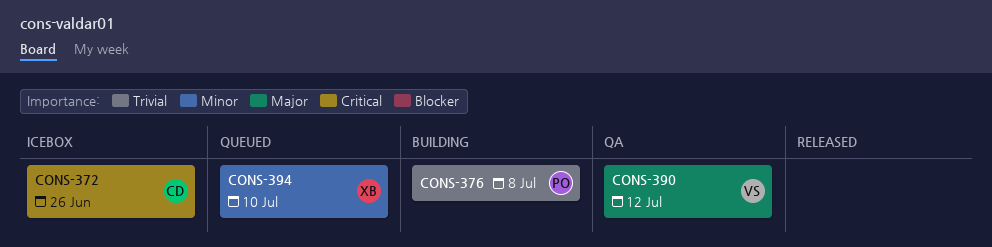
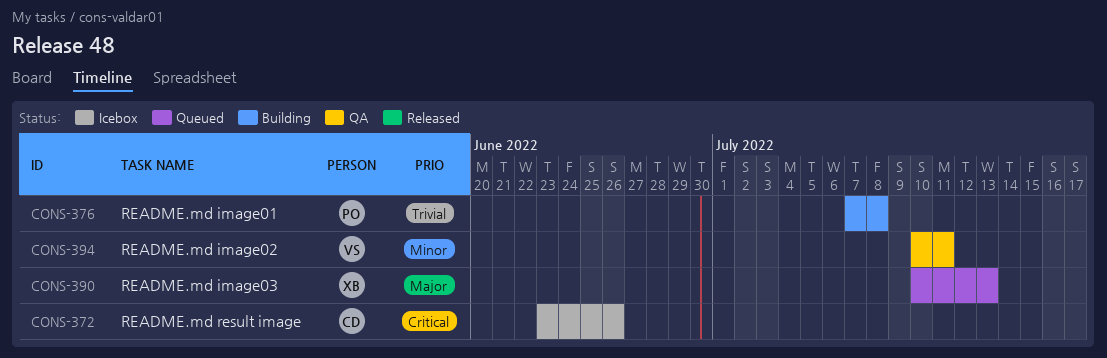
CONS-390, status: QA -> Queued
CONS-390, owner: VS -> XB
CONS-390, due: Jul 12 -> Jul 13
CONS-394, status: Queued -> QA
CONS-394, owner: XB -> VS
CONS-394, due: Jul 10 -> Jul 11

